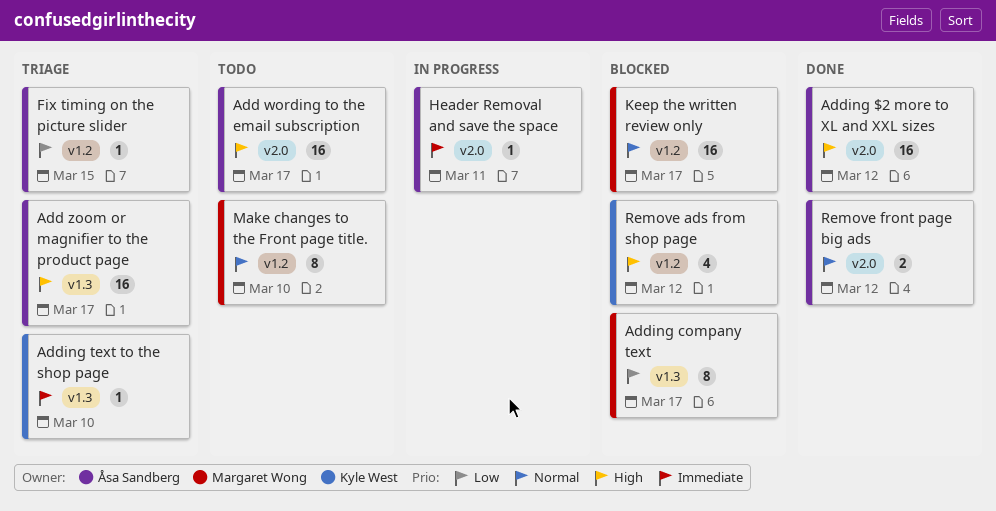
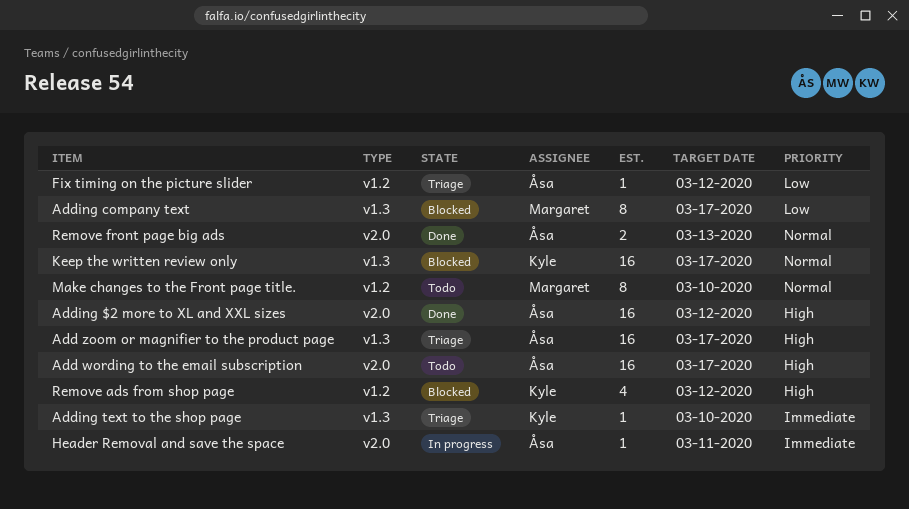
Fix timing on the picture slider, due: Mar 15 -> Mar 12
Keep the written review only, owner: Margaret Wong -> Kyle West
Keep the written review only, label: v1.2 -> v1.3
Remove front page big ads, due: Mar 12 -> Mar 13

